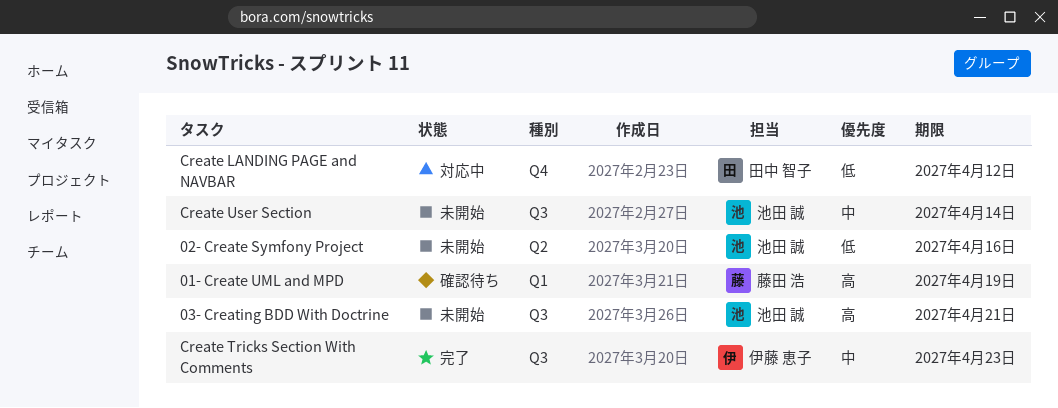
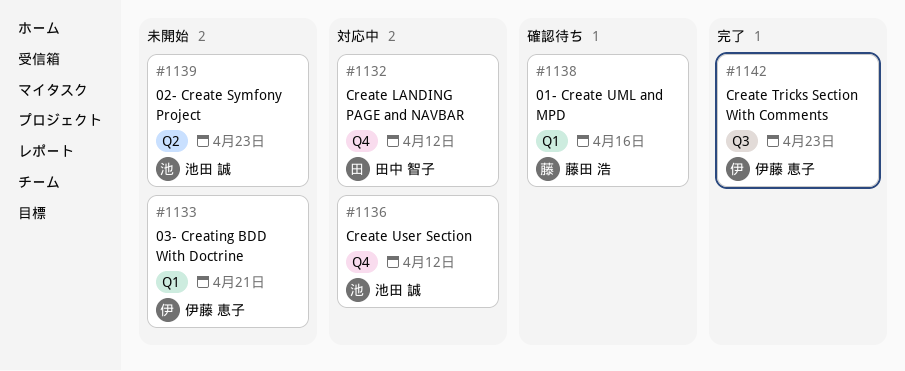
01- Create UML and MPD, due: Apr 19 -> Apr 16
02- Create Symfony Project, due: Apr 16 -> Apr 23
03- Creating BDD With Doctrine, owner: 池田 誠 -> 伊藤 恵子
03- Creating BDD With Doctrine, label: Q3 -> Q1
Create User Section, status: 未開始 -> 対応中
Create User Section, label: Q3 -> Q4
Create User Section, due: Apr 14 -> Apr 12

